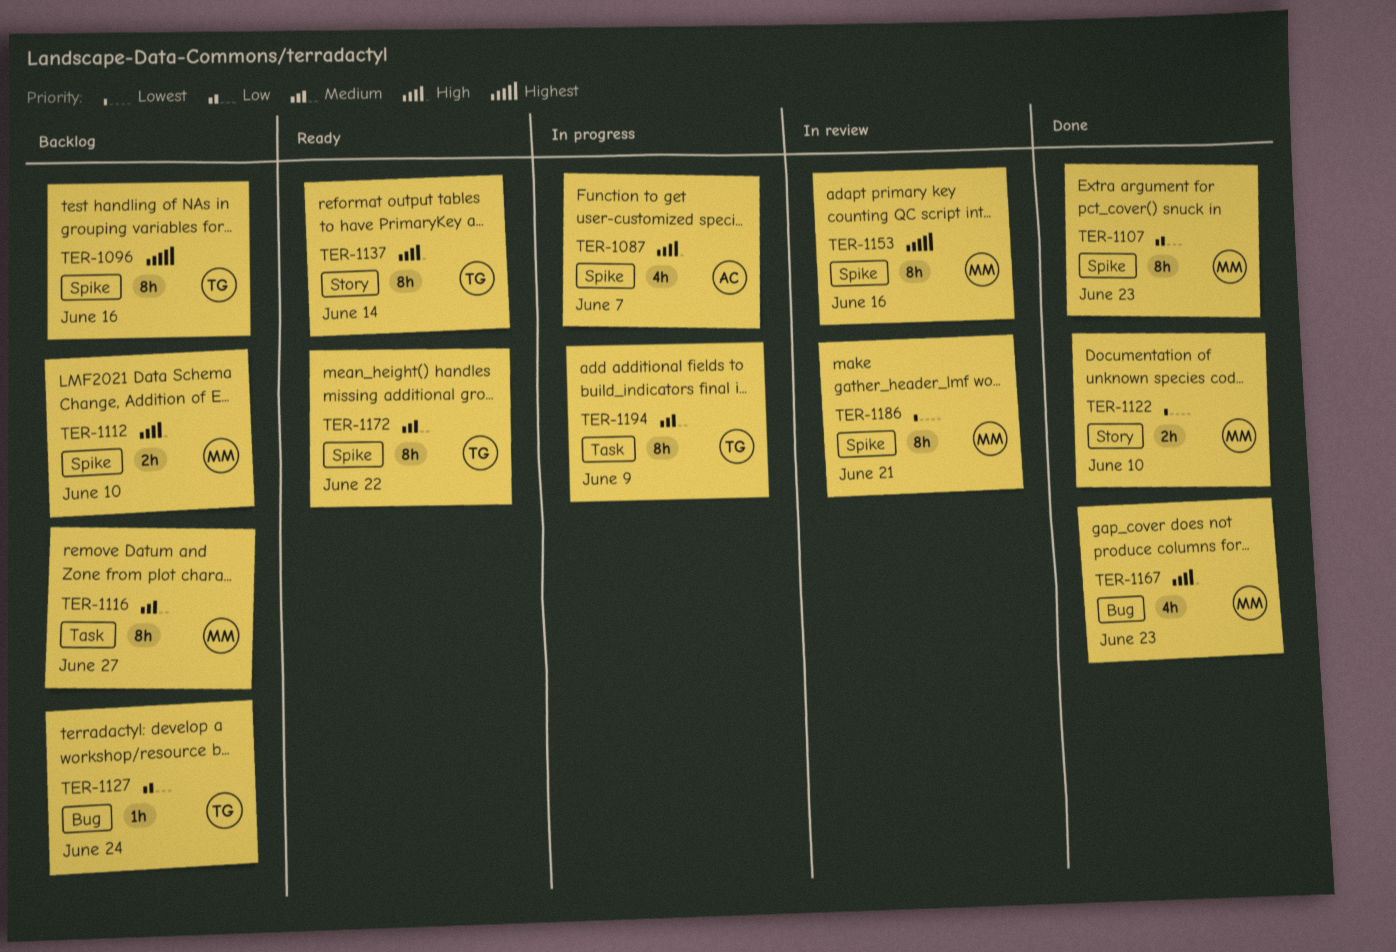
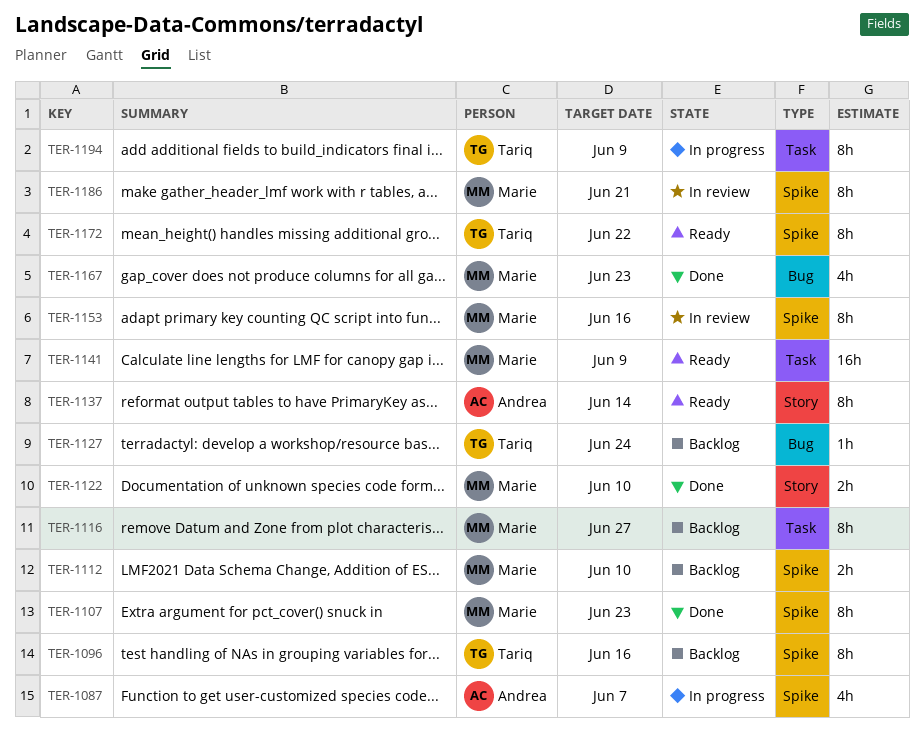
TER-1137, owner: Tariq -> Andrea
TER-1141: none -> present

